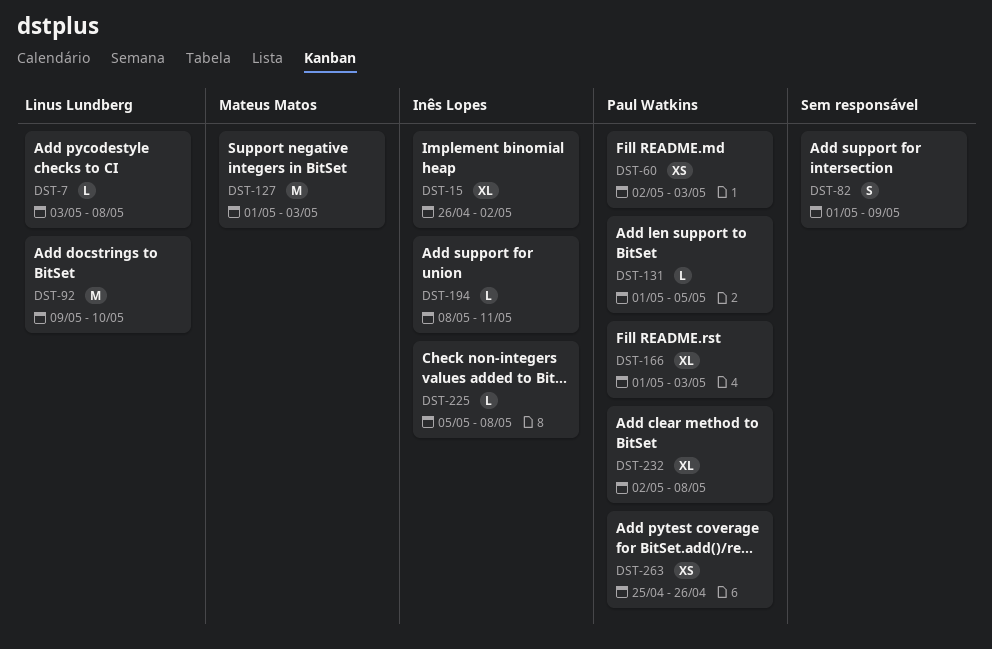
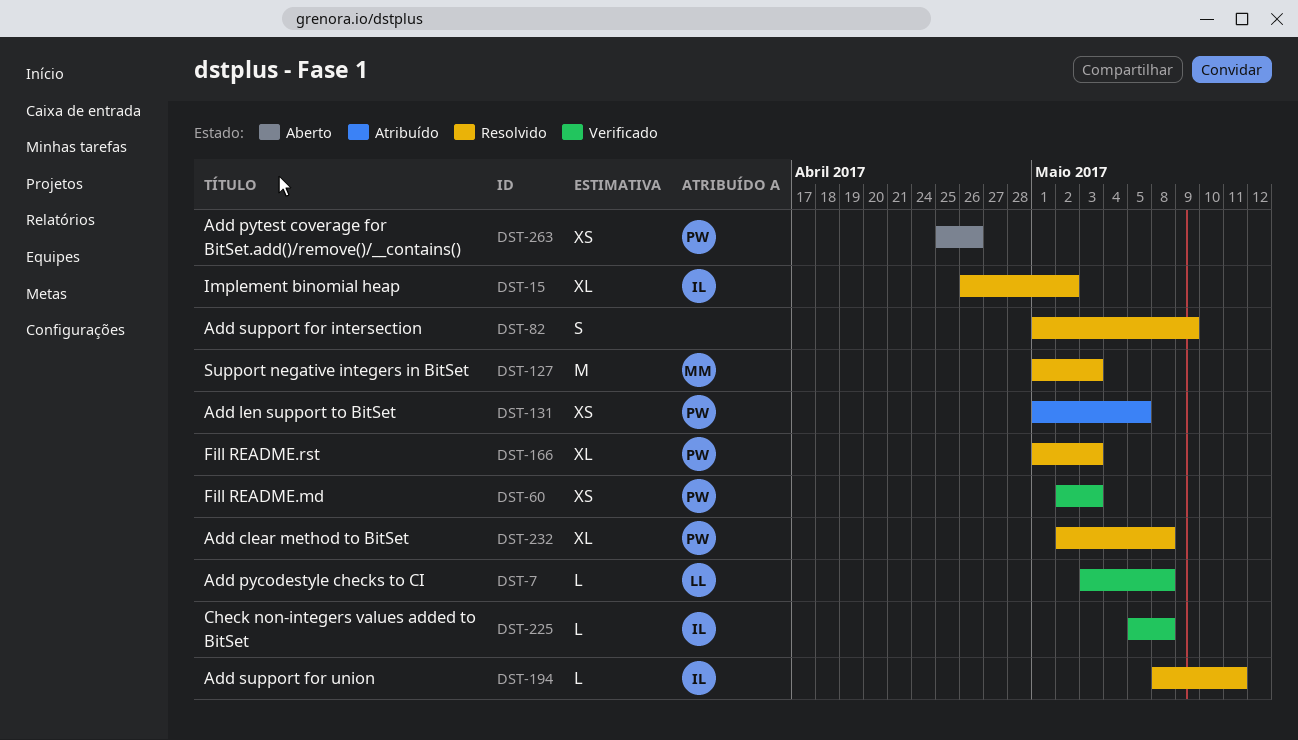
DST-92: present -> none
DST-131, estimate: L -> XS

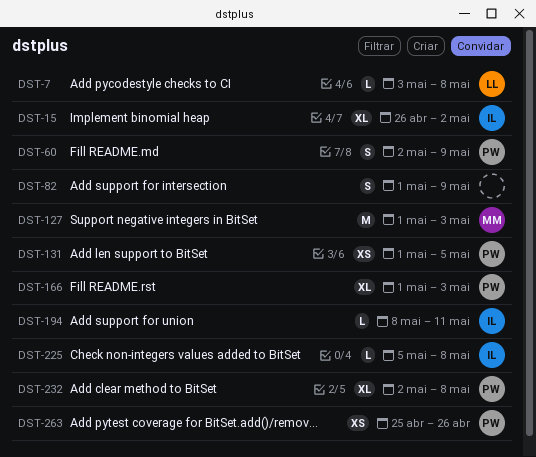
DST-60, estimate: XS -> S
DST-60, due: May 3 -> May 9

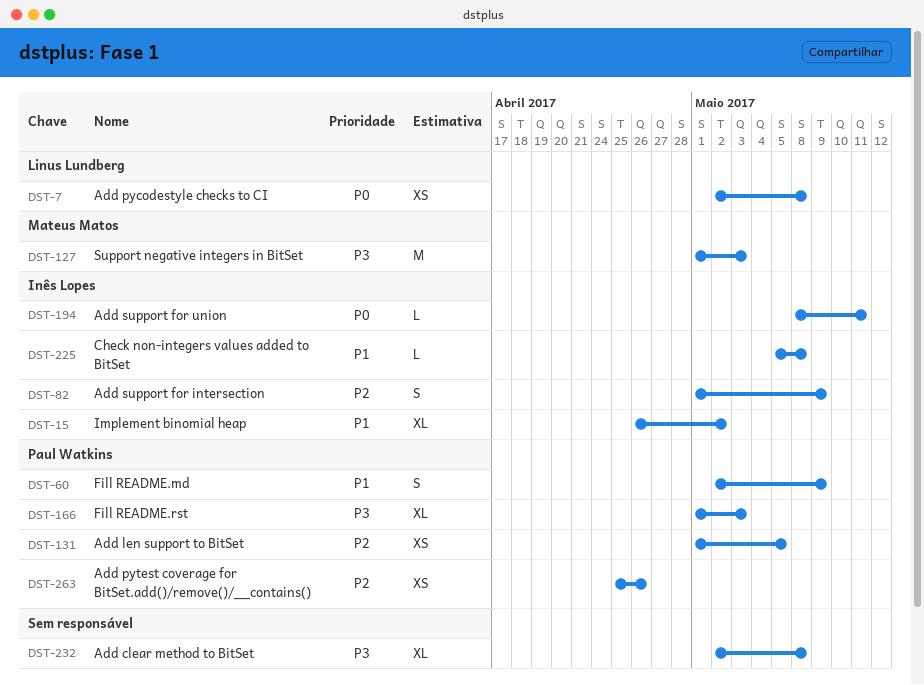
DST-7, estimate: L -> XS
DST-7, start: May 3 -> May 2
DST-82, owner: none -> Inês Lopes
DST-232, owner: Paul Watkins -> none

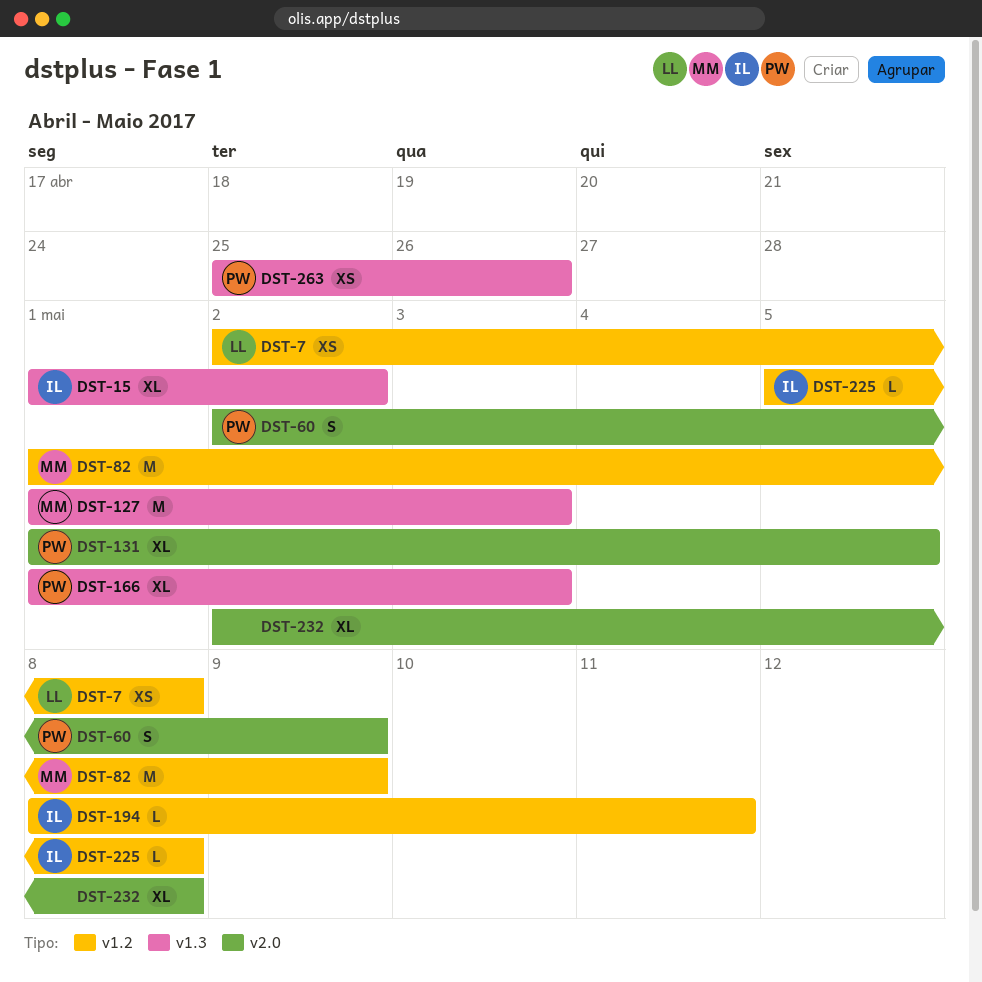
DST-15, start: Apr 26 -> May 1
DST-82, owner: Inês Lopes -> Mateus Matos
DST-82, estimate: S -> M
DST-131, estimate: XS -> XL

